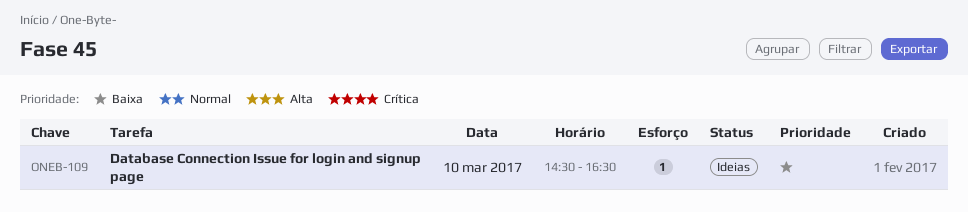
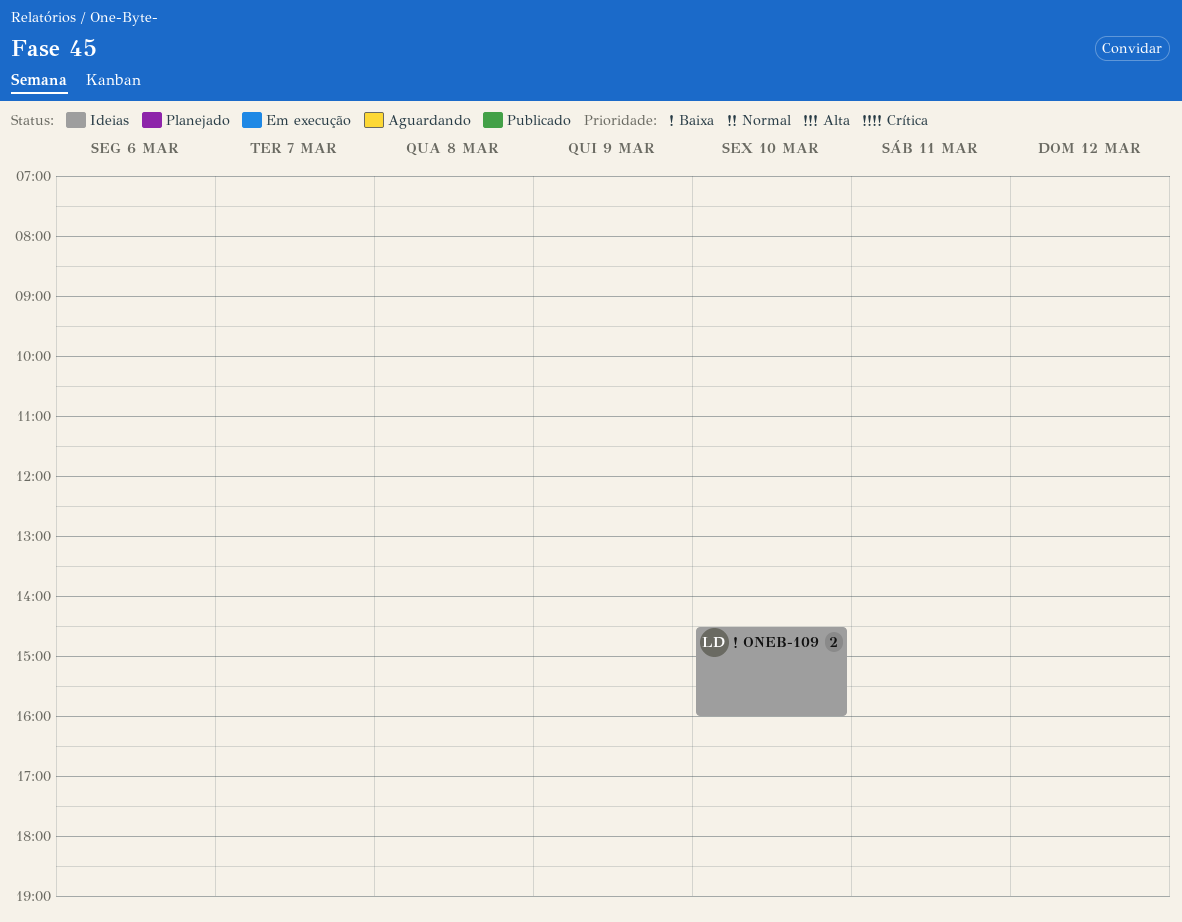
ONEB-109, estimate: 1 -> 2
ONEB-109, ends: 16:30 -> 16:00

